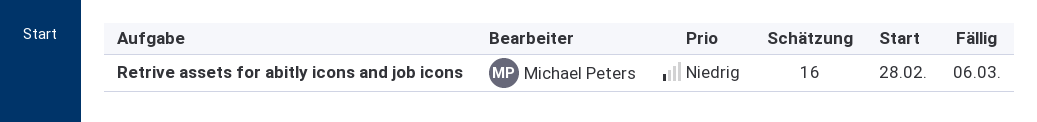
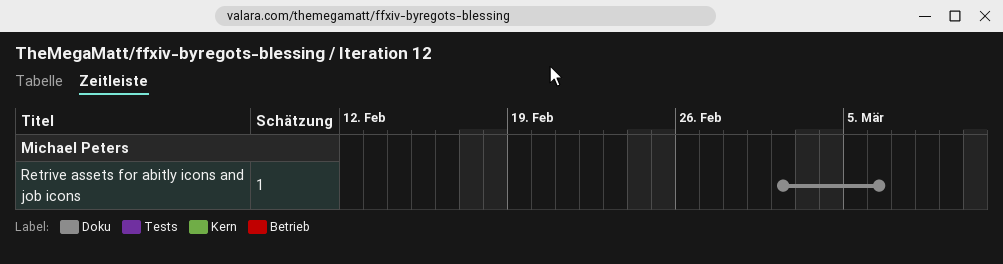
Retrive assets for abitly icons and job icons, estimate: 16 -> 1
Retrive assets for abitly icons and job icons, start: Feb 28 -> Mar 2

